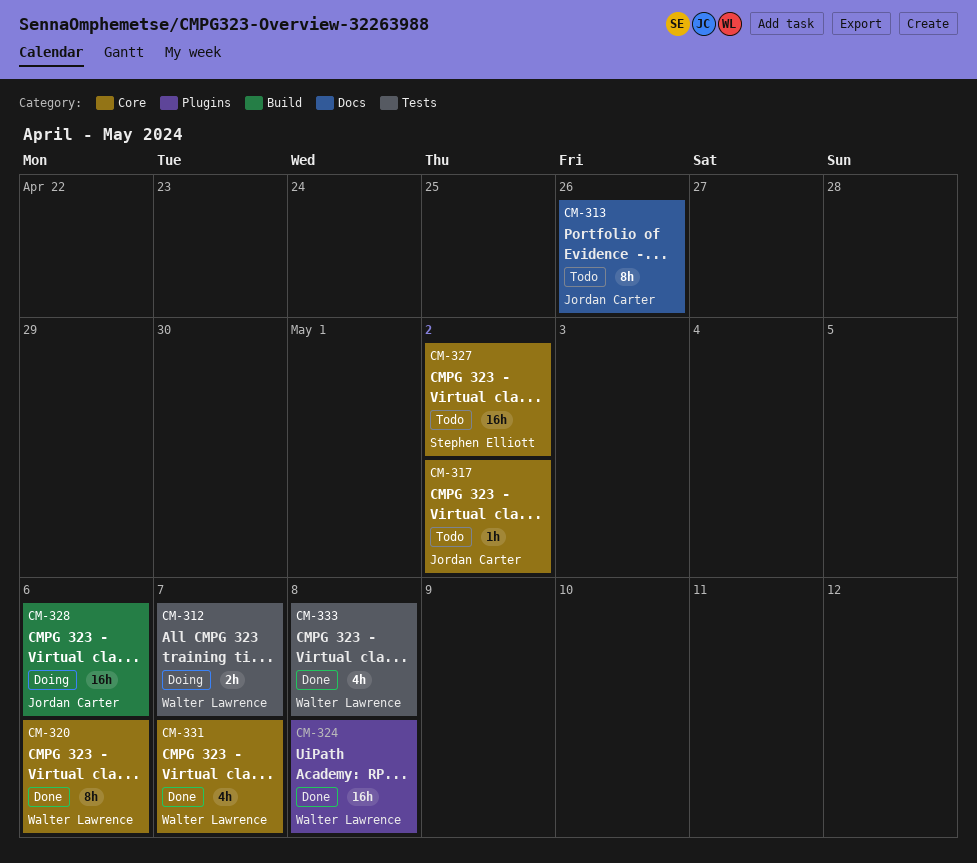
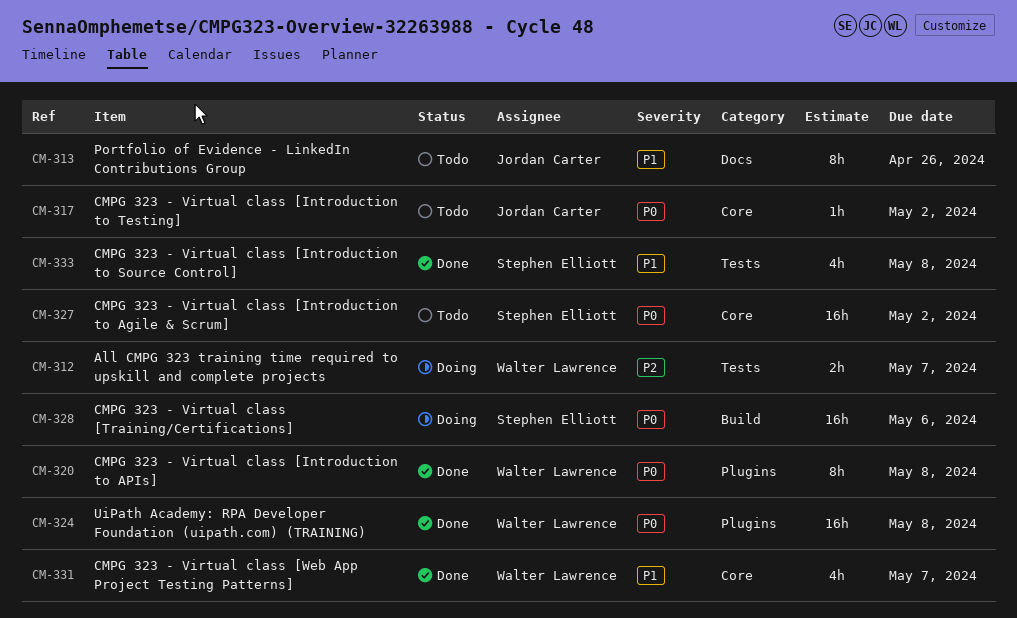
CM-320, label: Core -> Plugins
CM-320, due: May 6 -> May 8
CM-328, owner: Jordan Carter -> Stephen Elliott
CM-333, owner: Walter Lawrence -> Stephen Elliott

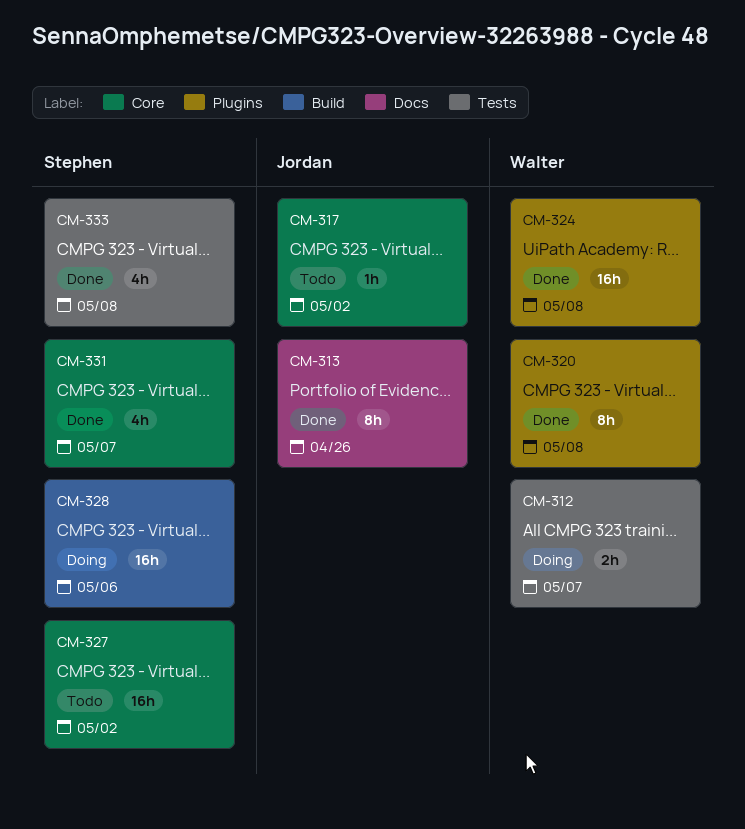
CM-313, status: Todo -> Done
CM-331, owner: Walter Lawrence -> Stephen Elliott

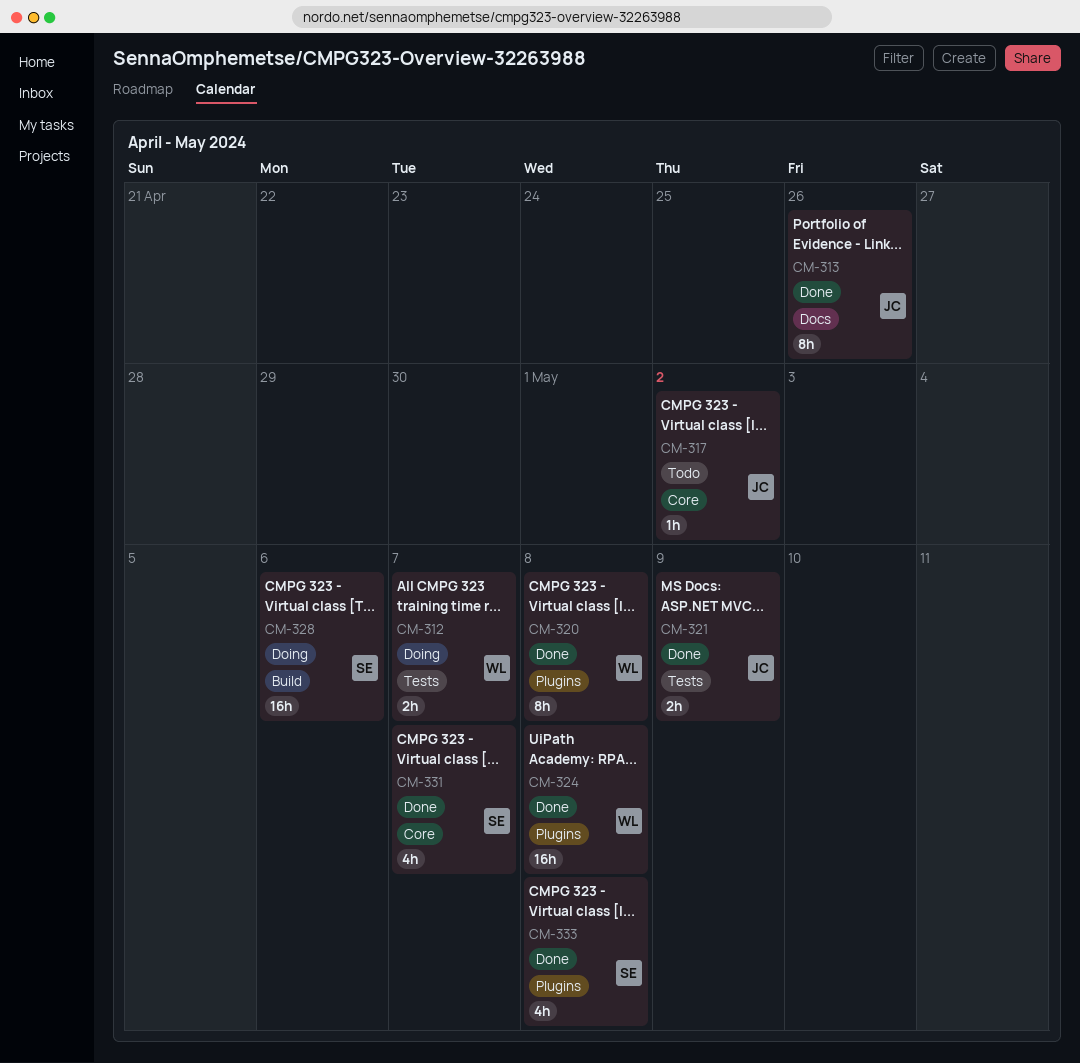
CM-321: none -> present
CM-327: present -> none
CM-333, label: Tests -> Plugins

